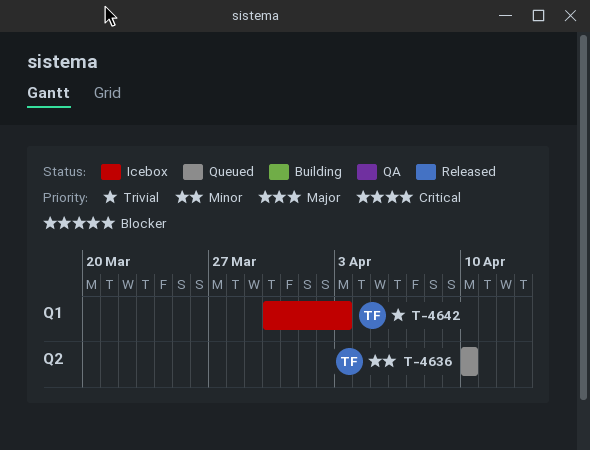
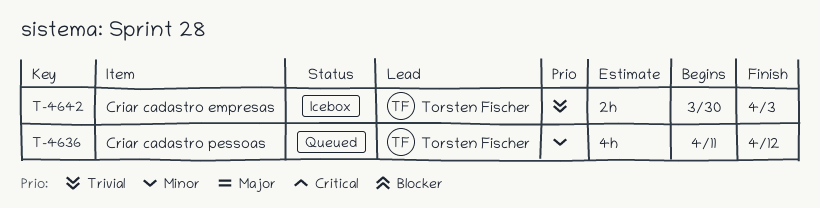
T-4636, start: Apr 10 -> Apr 11
T-4636, due: Apr 10 -> Apr 12

